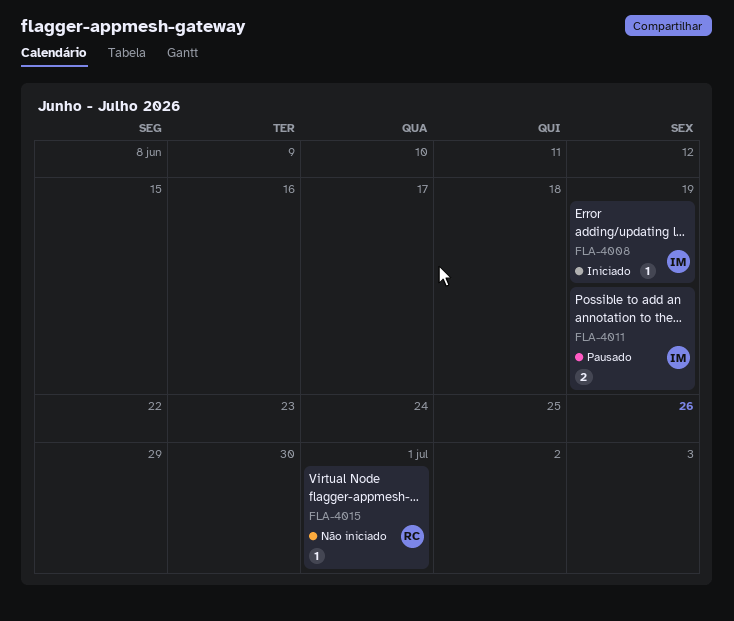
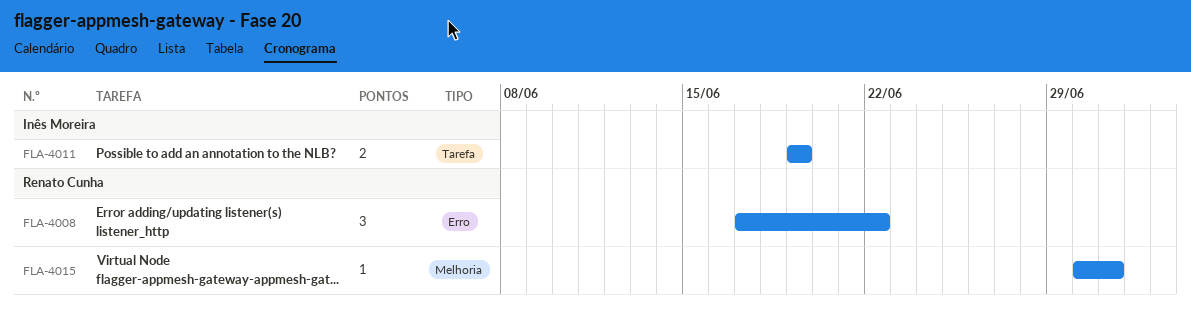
FLA-4008, owner: Inês Moreira -> Renato Cunha
FLA-4008, estimate: 1 -> 3
FLA-4008, due: Jun 19 -> Jun 22

